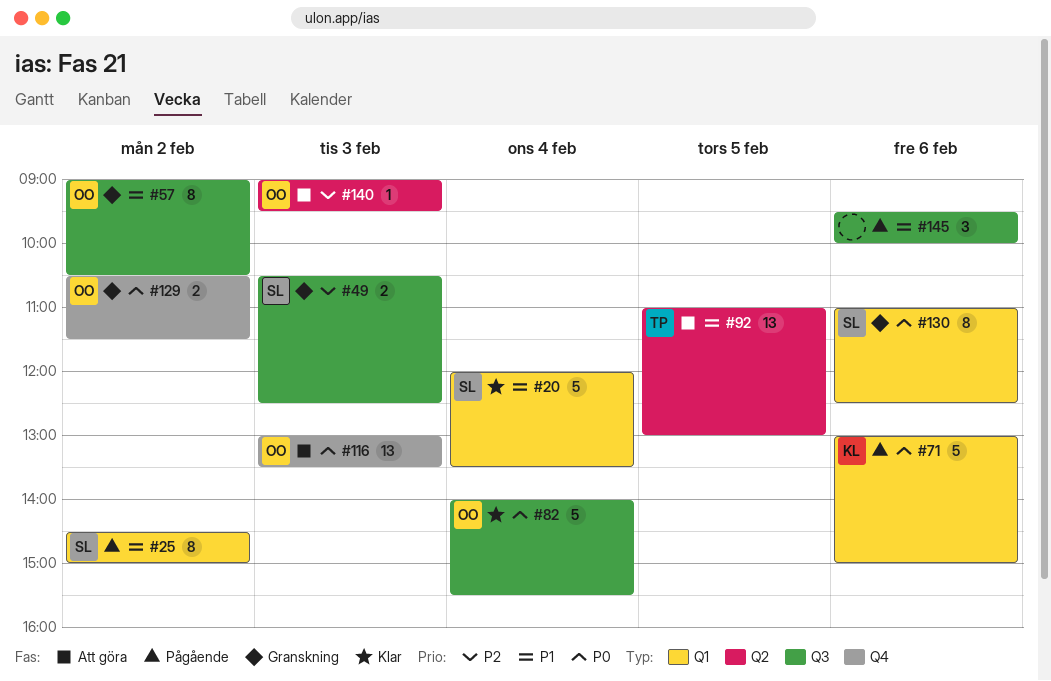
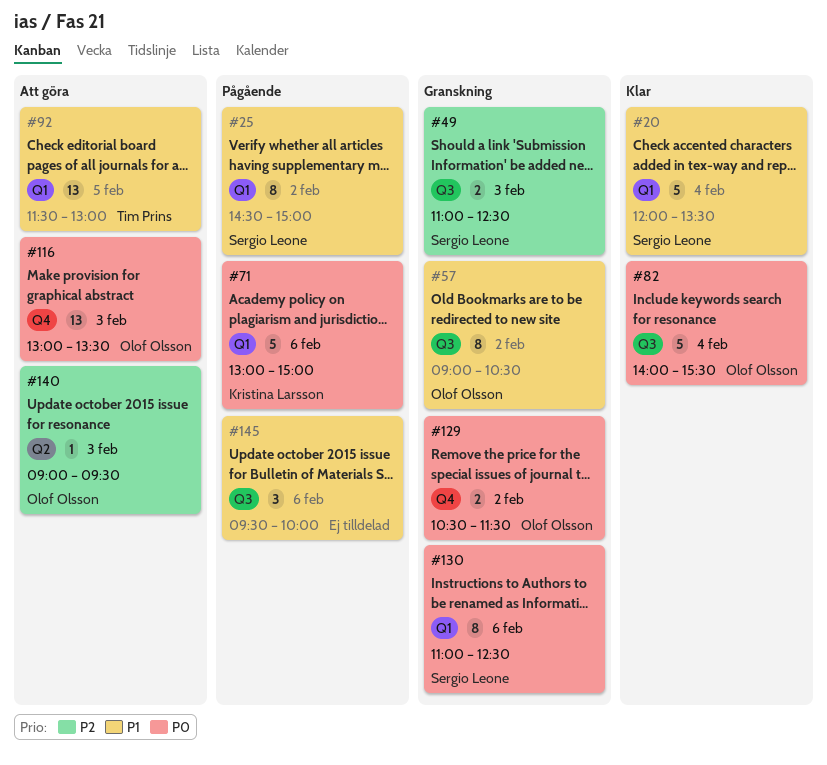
#49, begins: 10:30 -> 11:00
#92, label: Q2 -> Q1
#92, begins: 11:00 -> 11:30

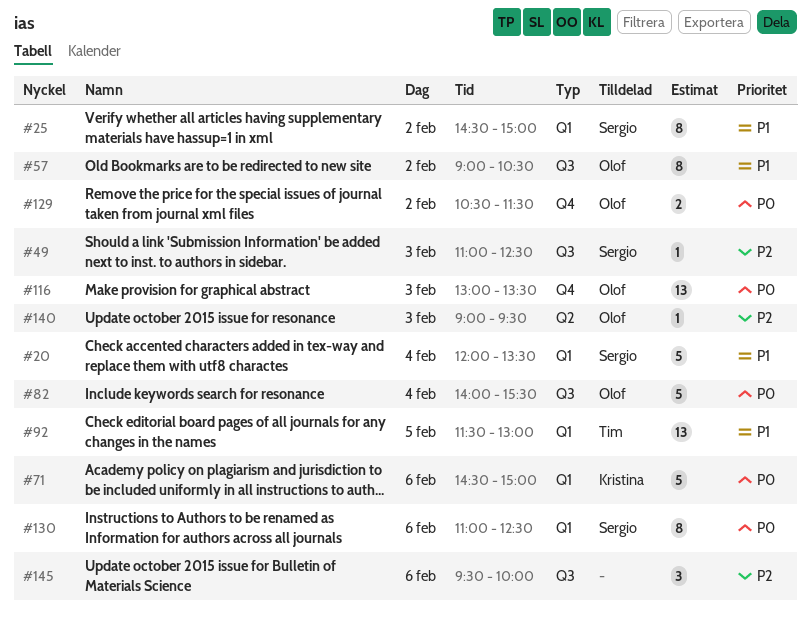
#49, estimate: 2 -> 1
#71, begins: 13:00 -> 14:30
#145, priority: P1 -> P2

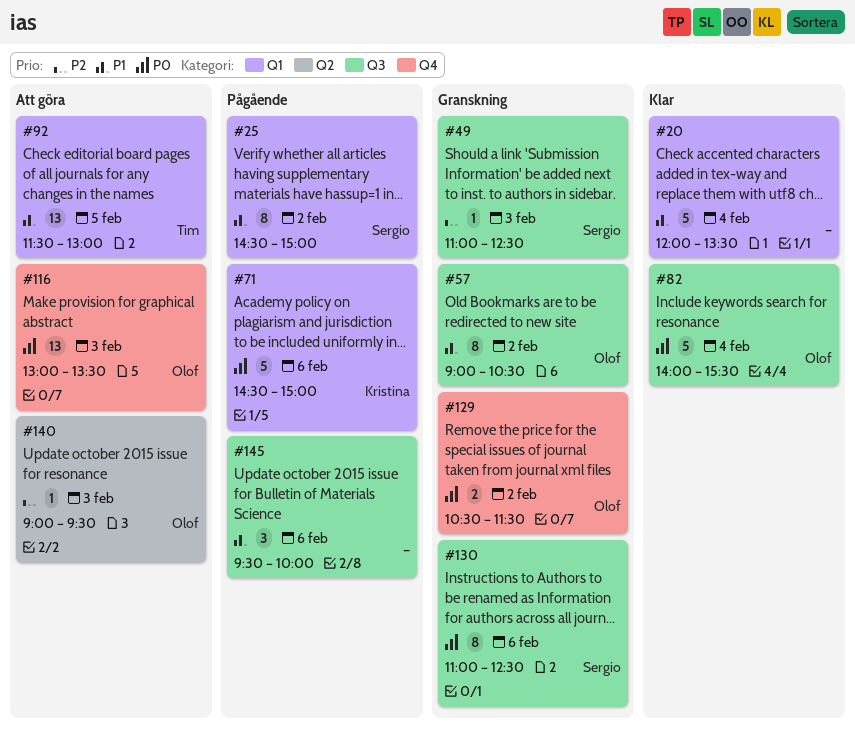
#20, owner: Sergio -> none
#130, label: Q1 -> Q3
#145, priority: P2 -> P1

